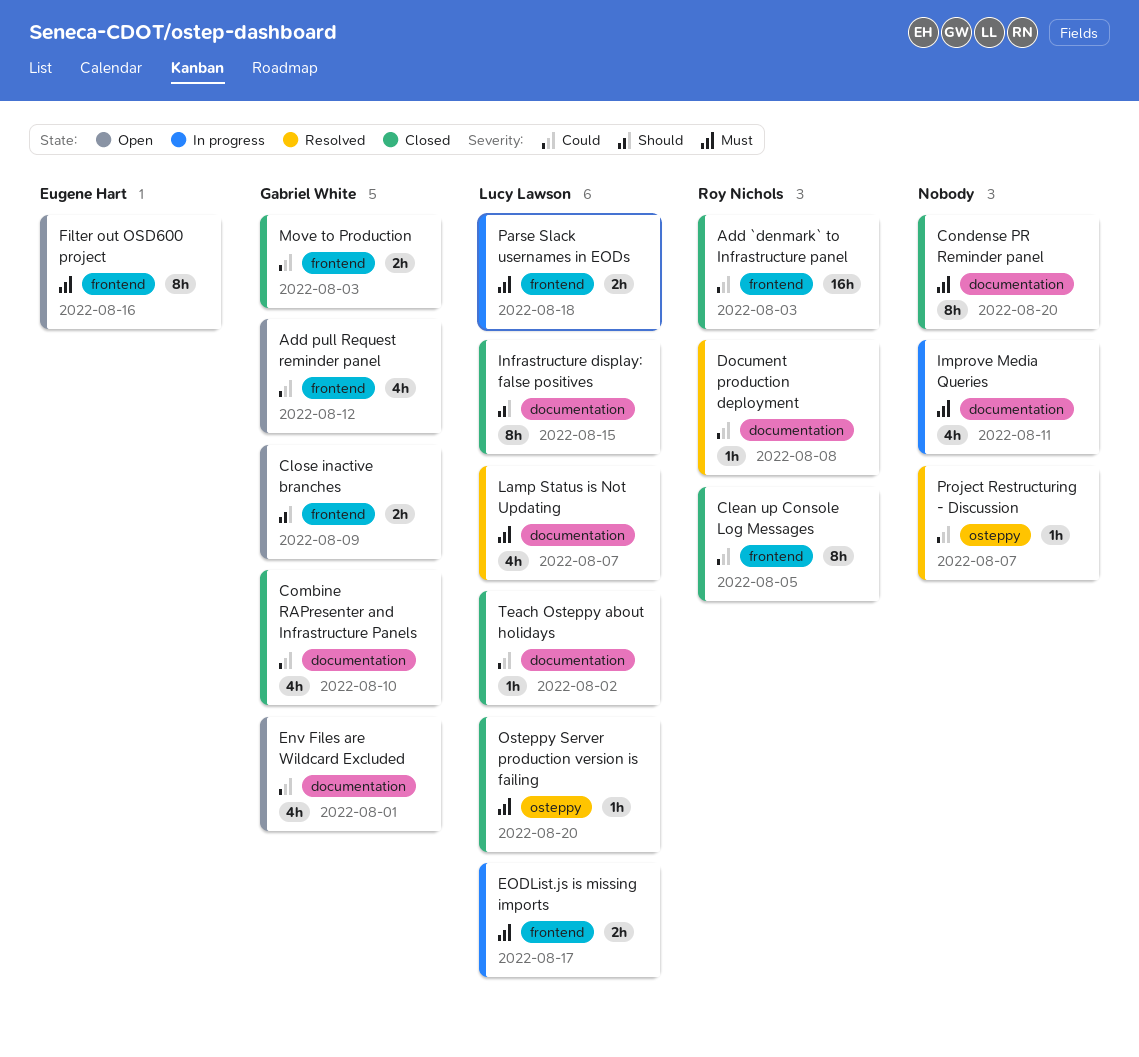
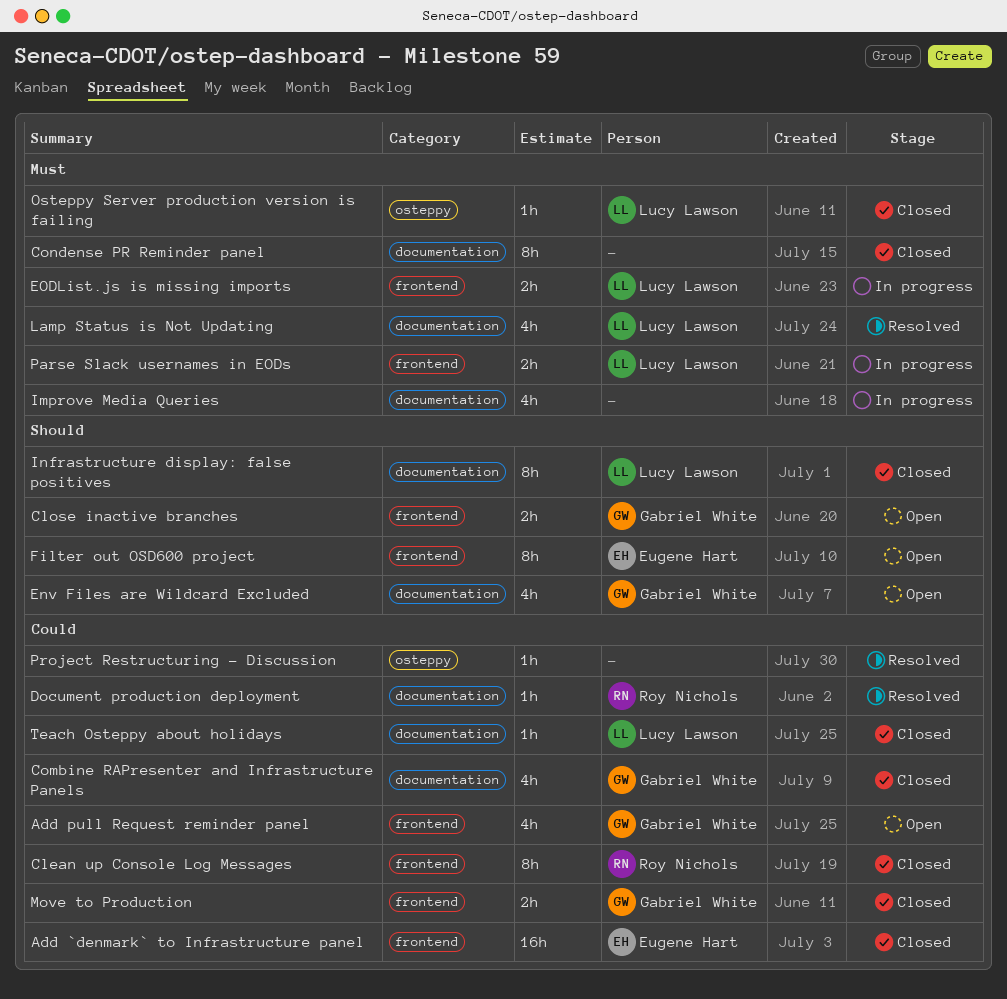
Add `denmark` to Infrastructure panel, owner: Roy Nichols -> Eugene Hart
Env Files are Wildcard Excluded, priority: Could -> Should
Filter out OSD600 project, priority: Must -> Should

